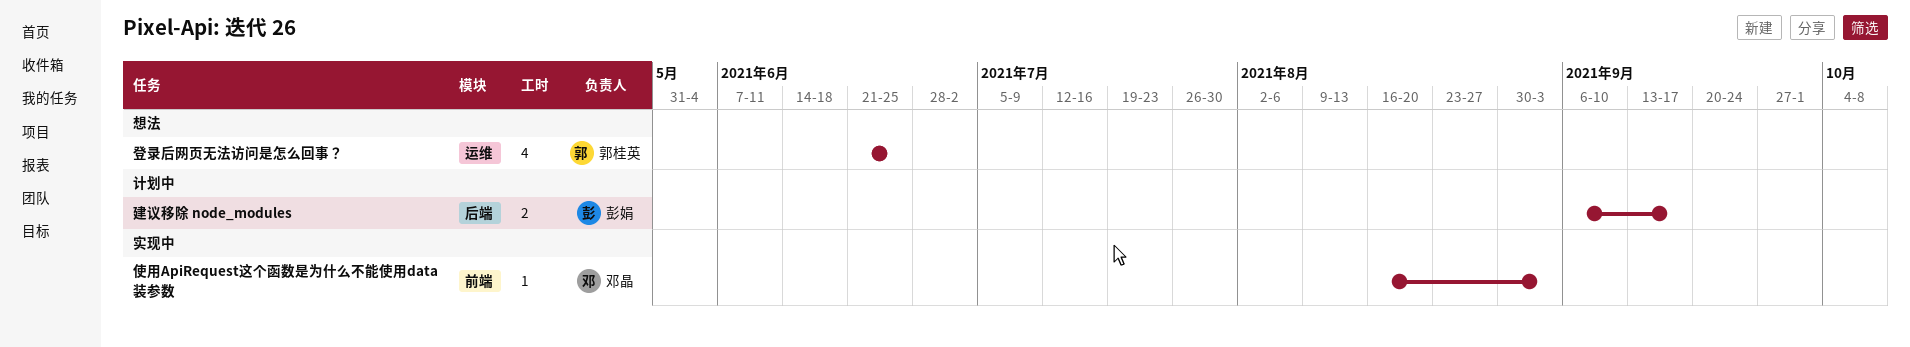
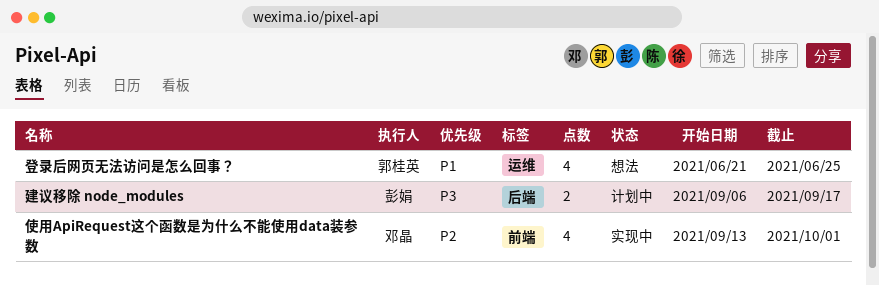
使用ApiRequest这个函数是为什么不能使用data装参数, estimate: 1 -> 4
使用ApiRequest这个函数是为什么不能使用data装参数, start: Aug 16 -> Sep 13
使用ApiRequest这个函数是为什么不能使用data装参数, due: Sep 3 -> Oct 1

